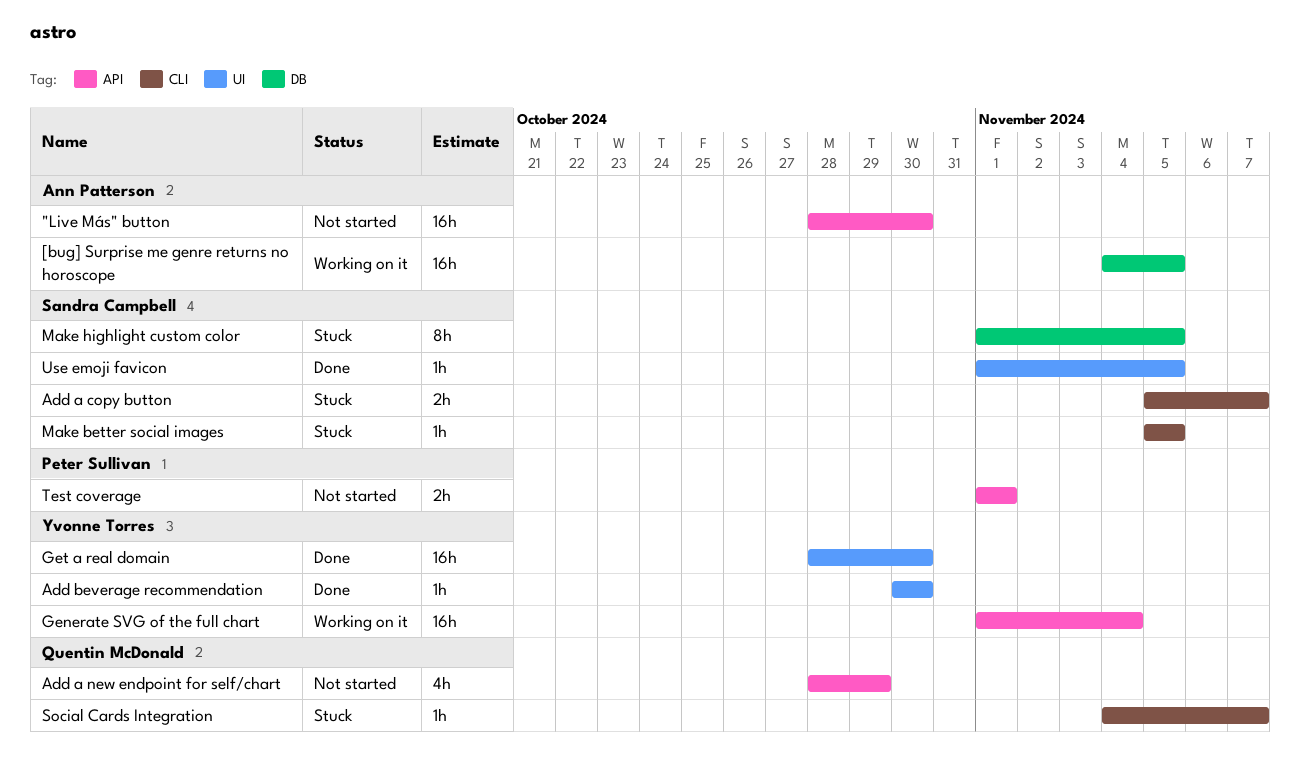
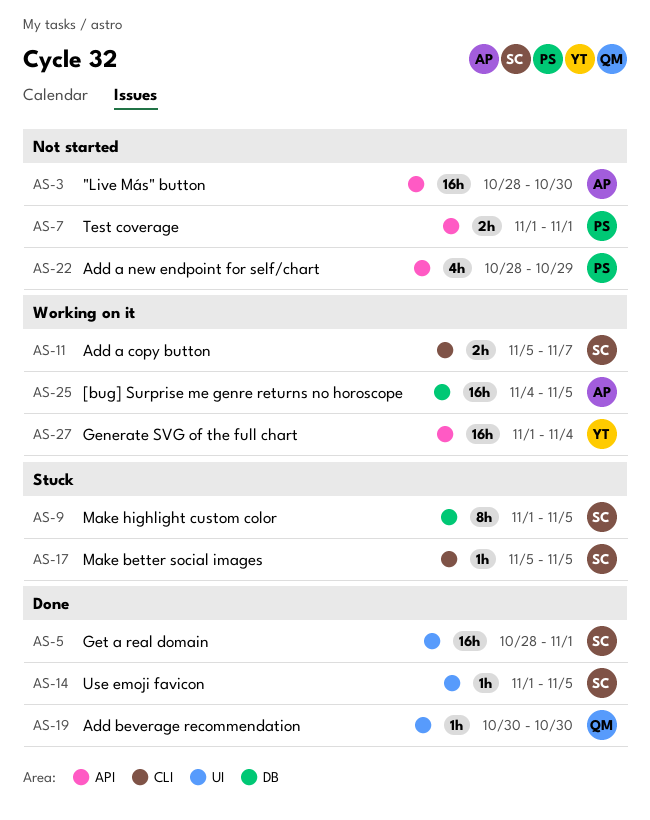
Add a copy button, status: Stuck -> Working on it
Add a new endpoint for self/chart, owner: Quentin McDonald -> Peter Sullivan
Add beverage recommendation, owner: Yvonne Torres -> Quentin McDonald
Get a real domain, owner: Yvonne Torres -> Sandra Campbell
Get a real domain, due: Oct 30 -> Nov 1
Social Cards Integration: present -> none

